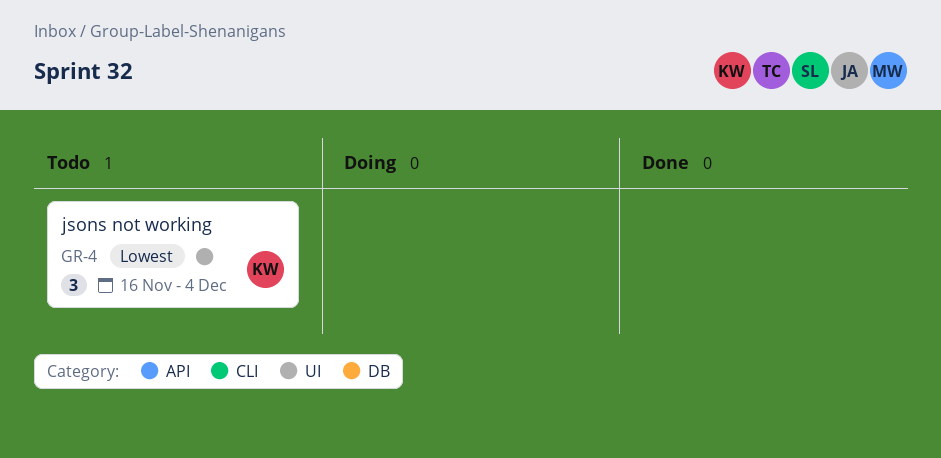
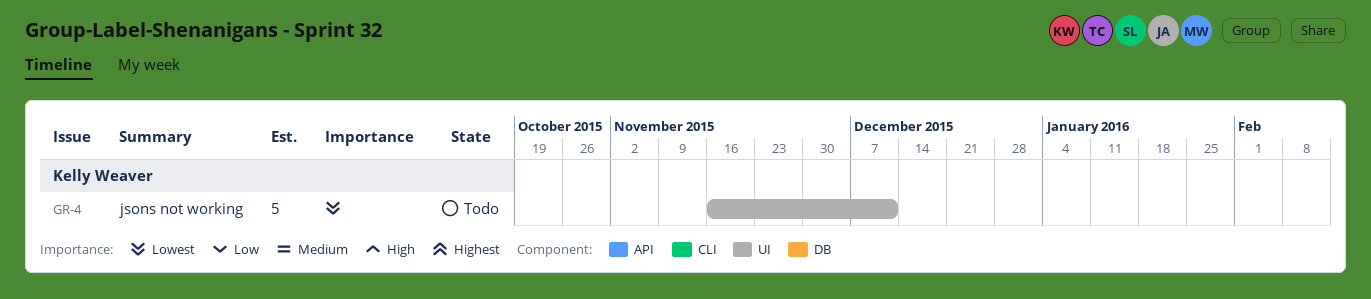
GR-4, estimate: 3 -> 5
GR-4, due: Dec 4 -> Dec 11

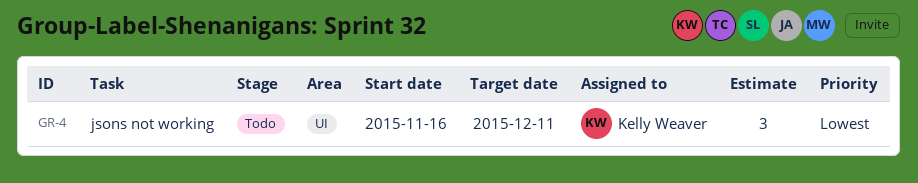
GR-4, estimate: 5 -> 3

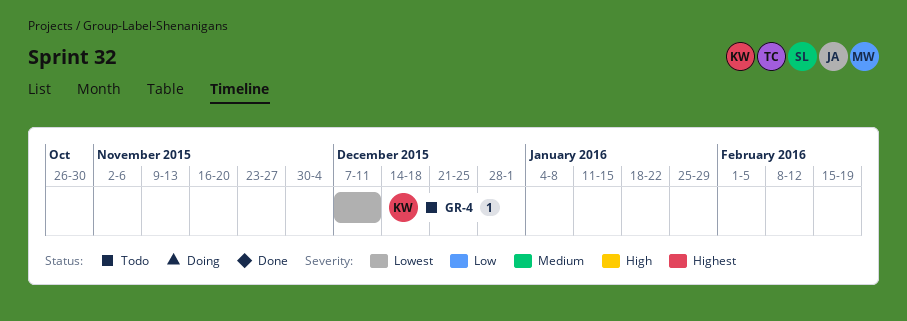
GR-4, estimate: 3 -> 1
GR-4, start: Nov 16 -> Dec 7

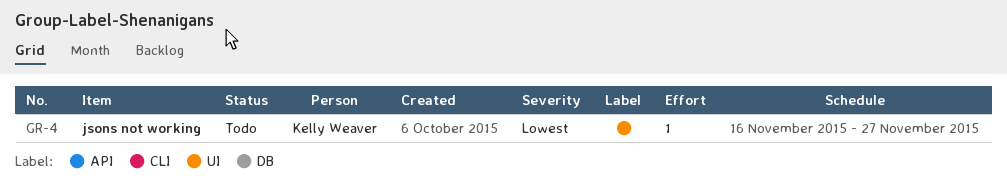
GR-4, start: Dec 7 -> Nov 16
GR-4, due: Dec 11 -> Nov 27

